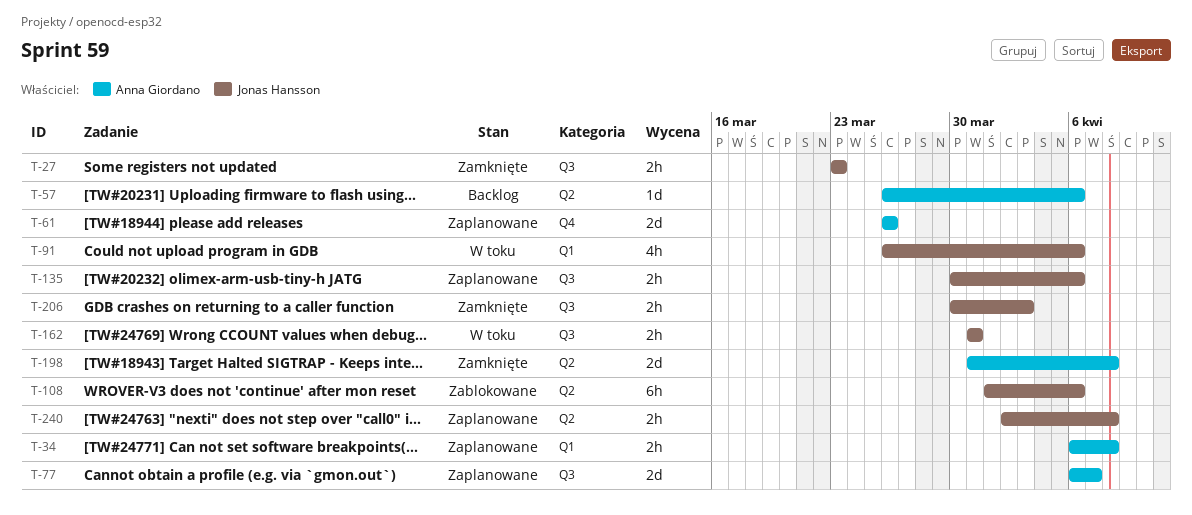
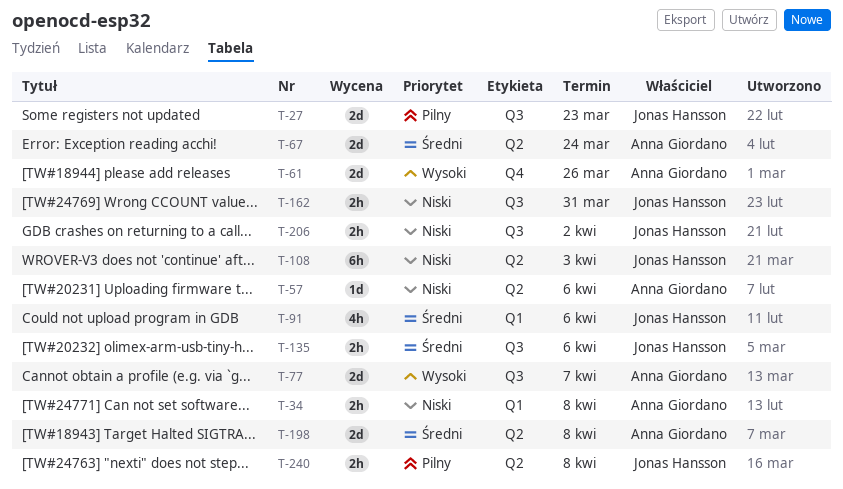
T-27, estimate: 2h -> 2d
T-67: none -> present
T-108, due: Apr 6 -> Apr 3
T-206, due: Apr 3 -> Apr 2

